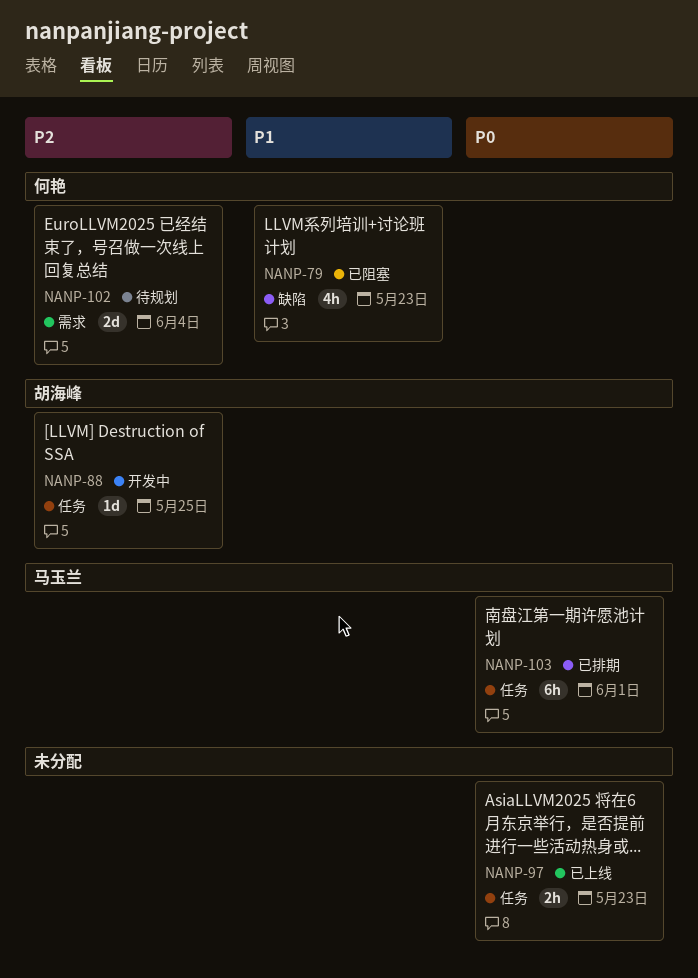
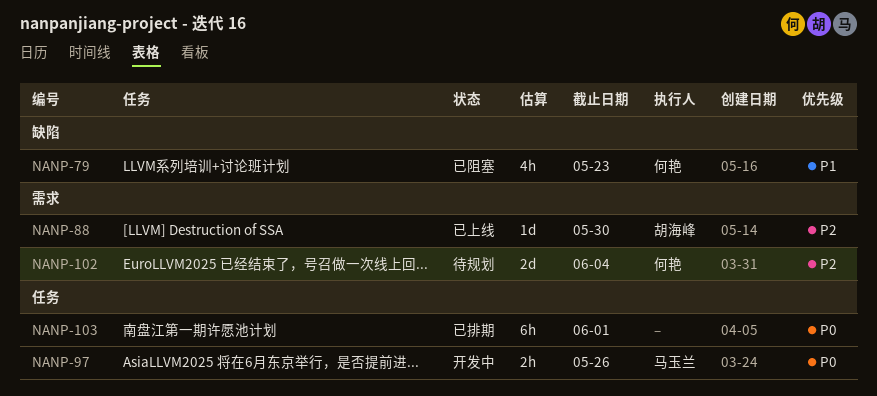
NANP-88, status: 开发中 -> 已上线
NANP-88, label: 任务 -> 需求
NANP-88, due: May 25 -> May 30
NANP-97, status: 已上线 -> 开发中
NANP-97, owner: none -> 马玉兰
NANP-97, due: May 23 -> May 26
NANP-103, owner: 马玉兰 -> none

